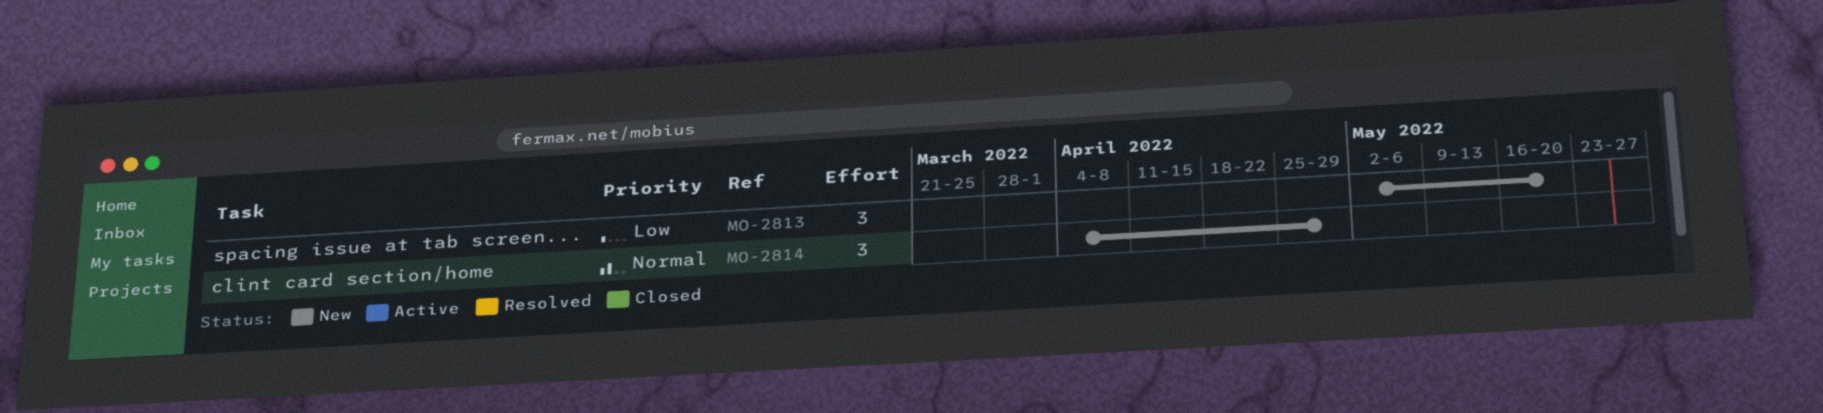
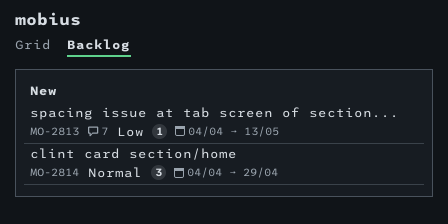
MO-2813, estimate: 3 -> 1
MO-2813, start: May 2 -> Apr 4
MO-2813, due: May 20 -> May 13

